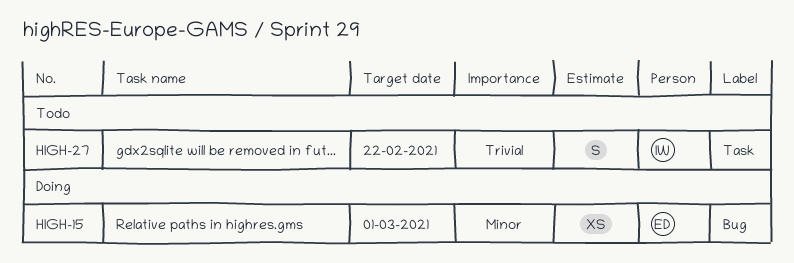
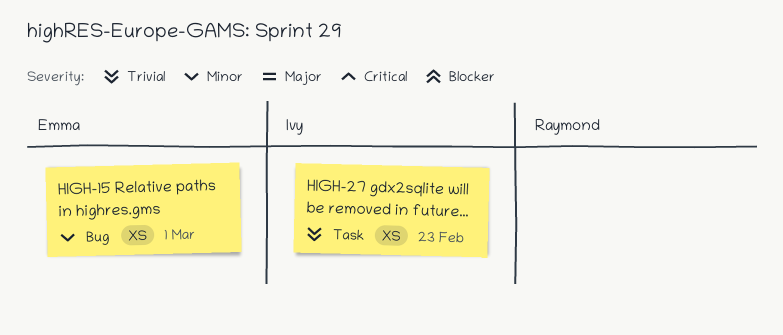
HIGH-27, estimate: S -> XS
HIGH-27, due: Feb 22 -> Feb 23

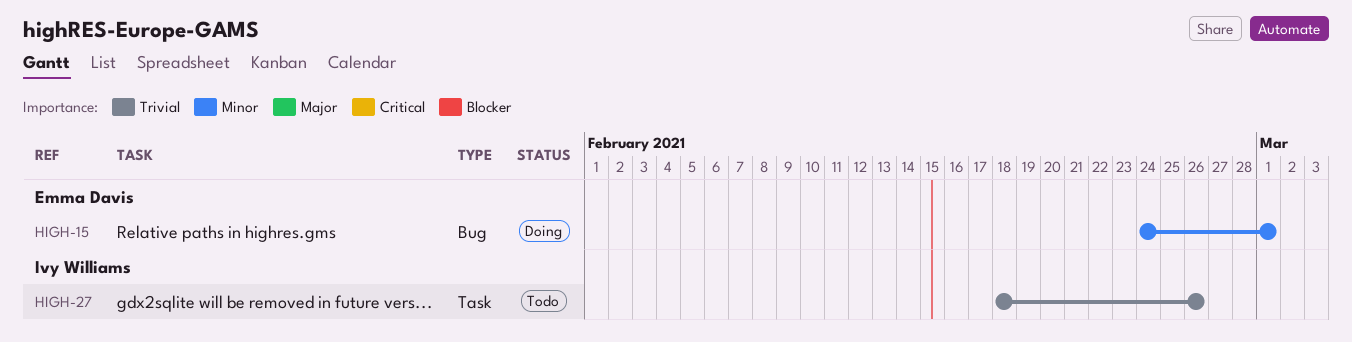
HIGH-27, due: Feb 23 -> Feb 26

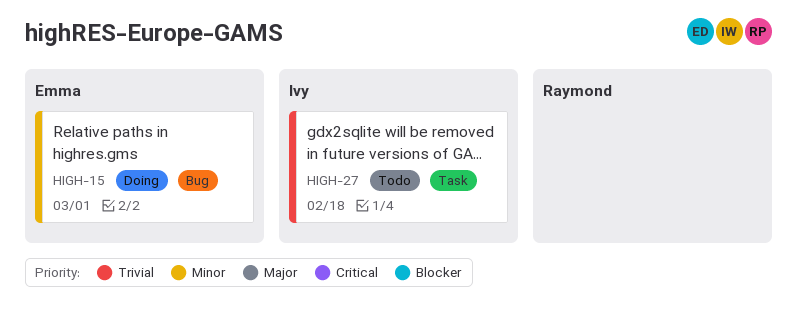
HIGH-27, due: Feb 26 -> Feb 18

